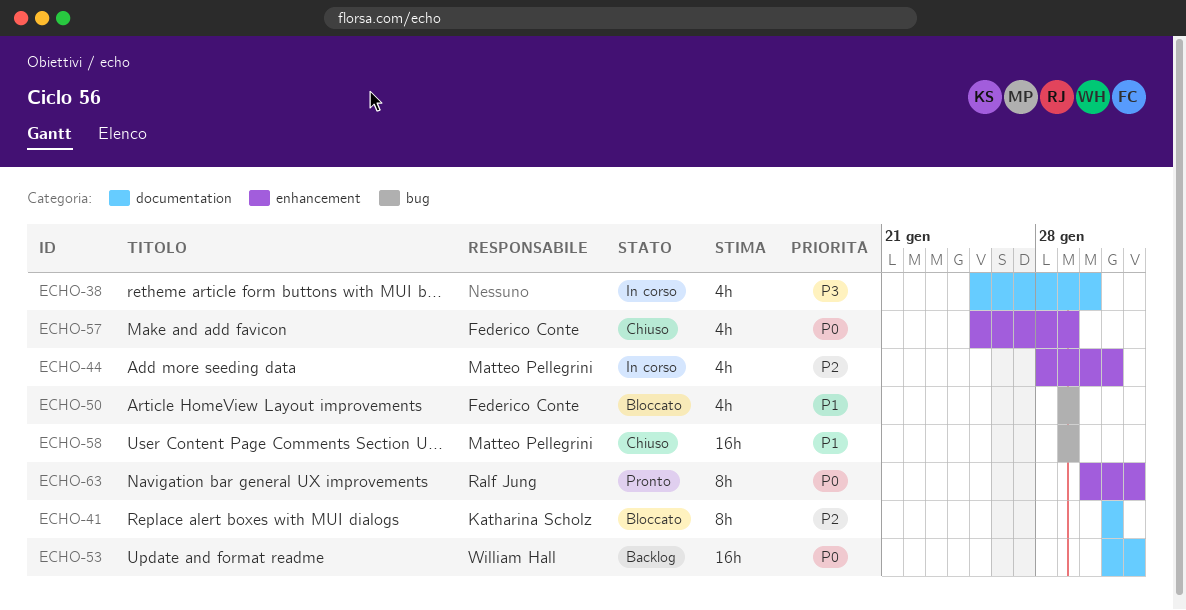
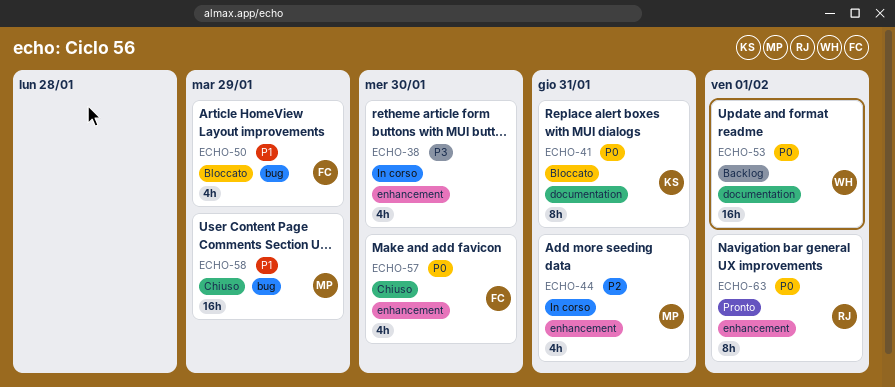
ECHO-38, label: documentation -> enhancement
ECHO-41, priority: P2 -> P0
ECHO-57, due: Jan 29 -> Jan 30

